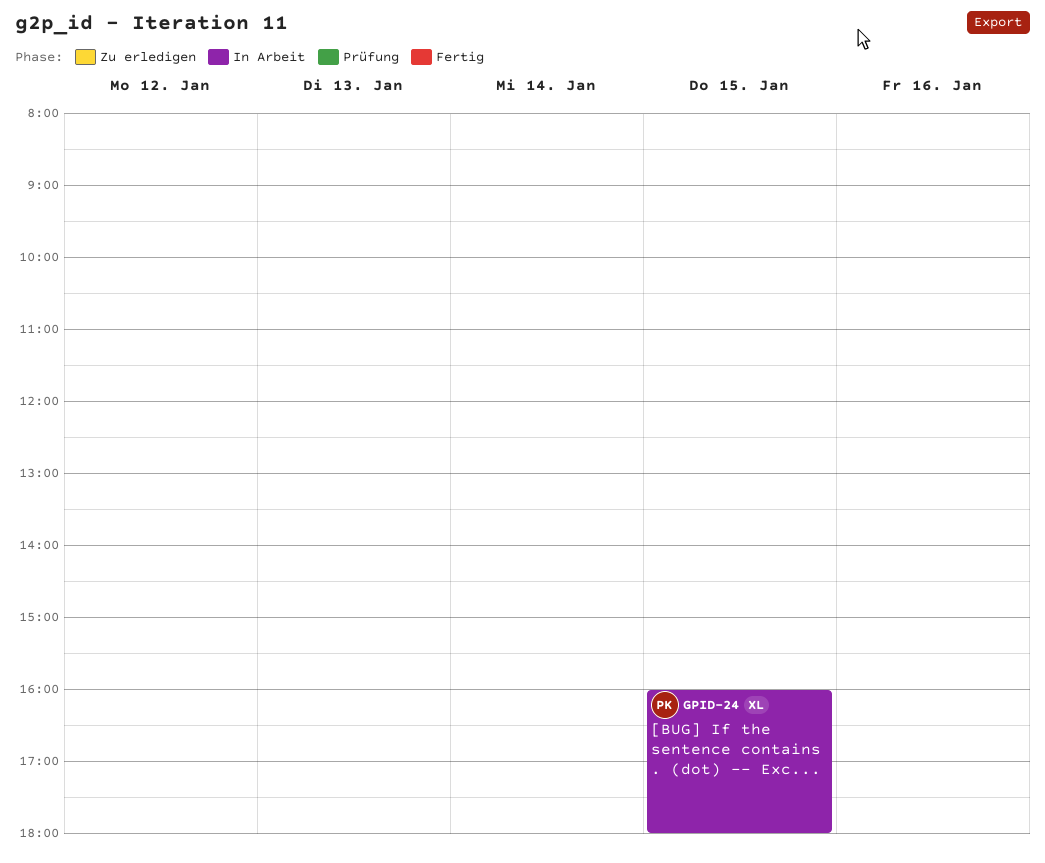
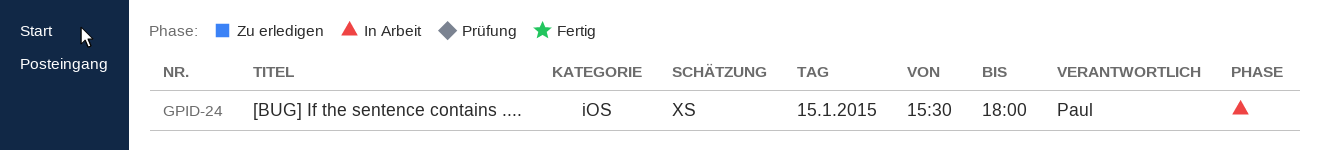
GPID-24, estimate: XL -> XS
GPID-24, begins: 16:00 -> 15:30

